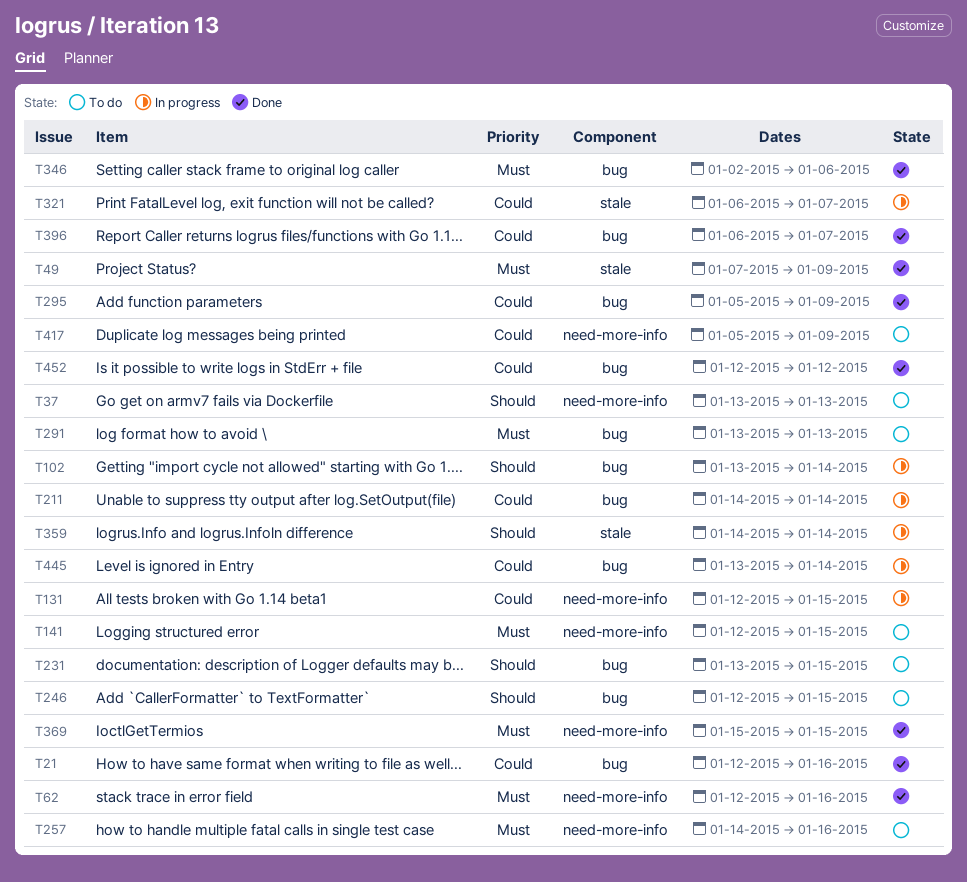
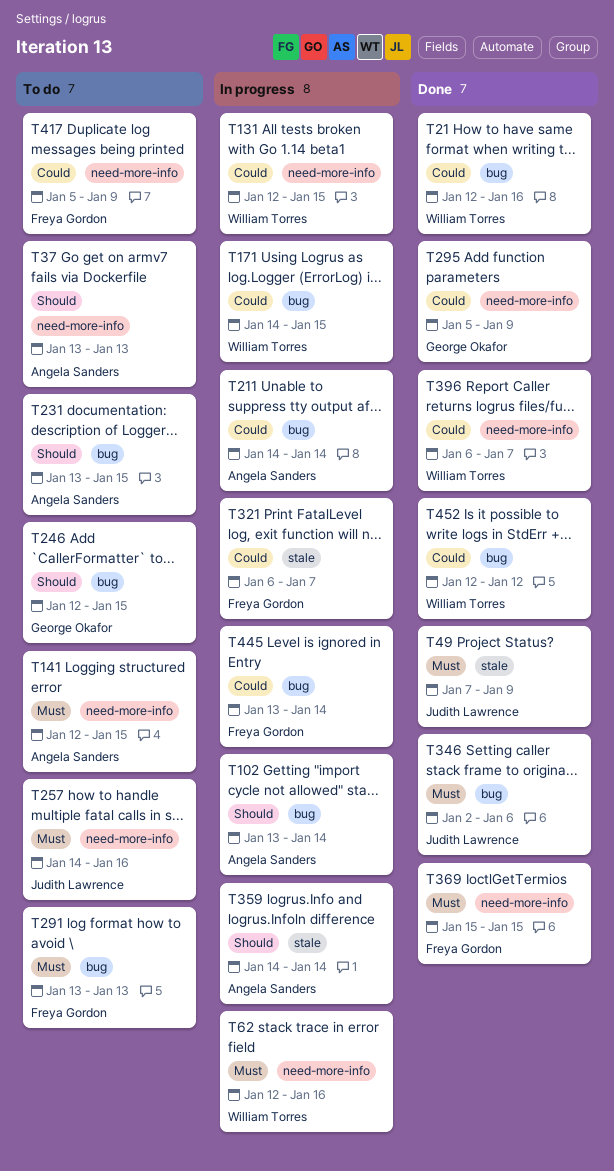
T62, status: Done -> In progress
T171: none -> present
T295, label: bug -> need-more-info
T396, label: bug -> need-more-info

